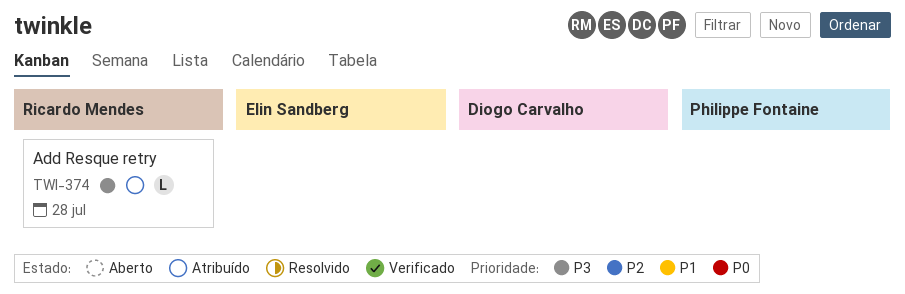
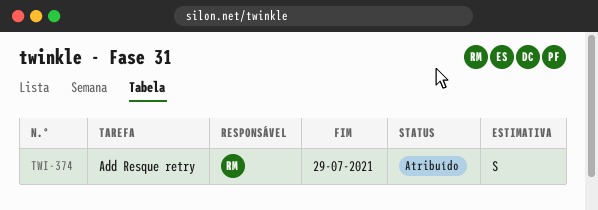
TWI-374, estimate: L -> S
TWI-374, due: Jul 28 -> Jul 29

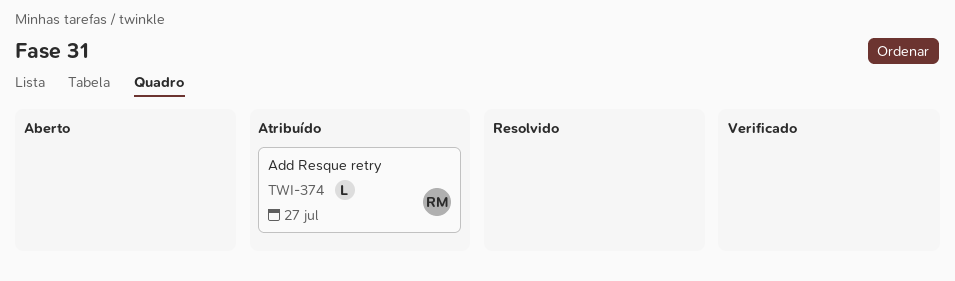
TWI-374, estimate: S -> L
TWI-374, due: Jul 29 -> Jul 27

